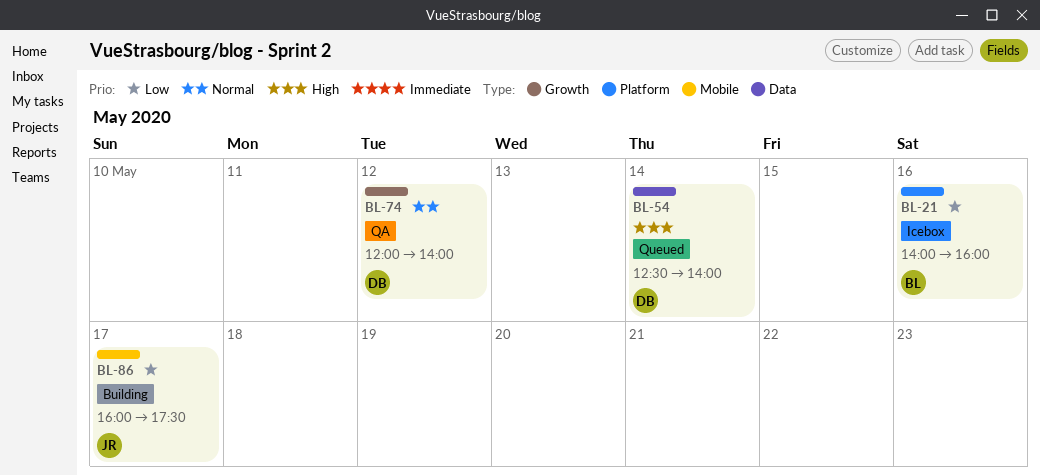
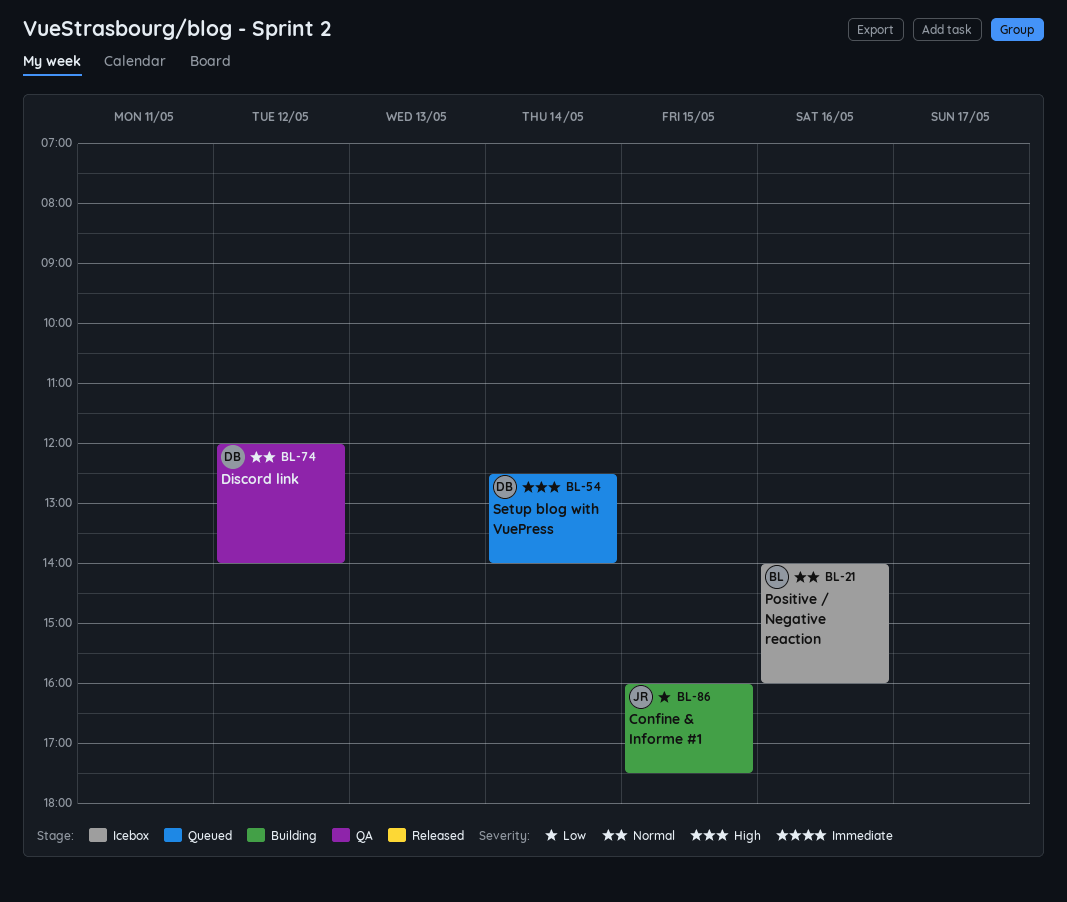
BL-21, priority: Low -> Normal
BL-86, day: May 17 -> May 15

